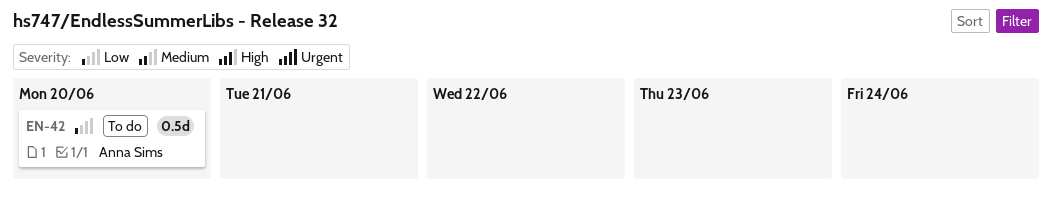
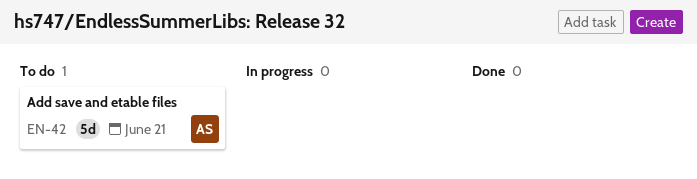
EN-42, estimate: 0.5d -> 5d
EN-42, due: Jun 20 -> Jun 21

